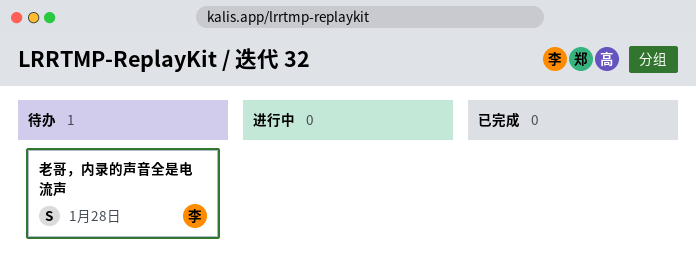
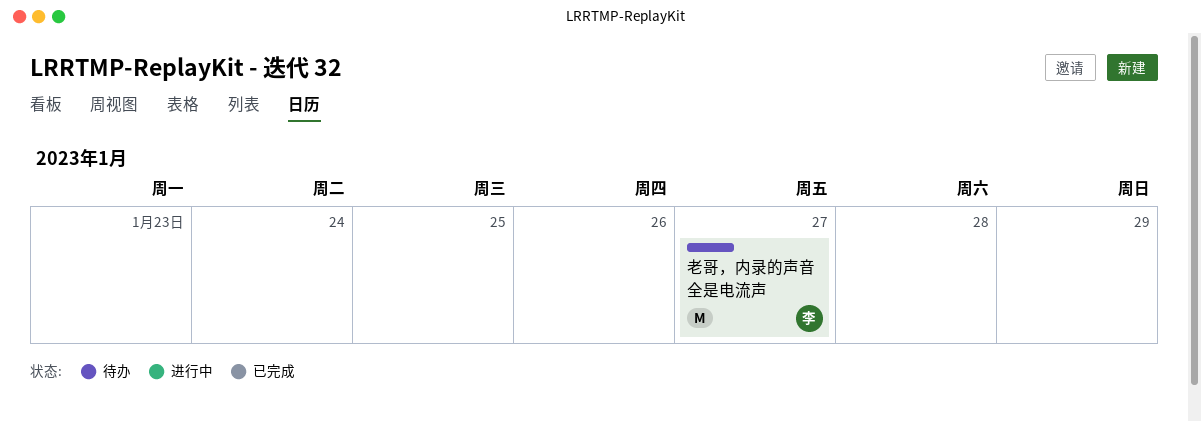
老哥，内录的声音全是电流声, estimate: S -> M
老哥，内录的声音全是电流声, due: Jan 28 -> Jan 27

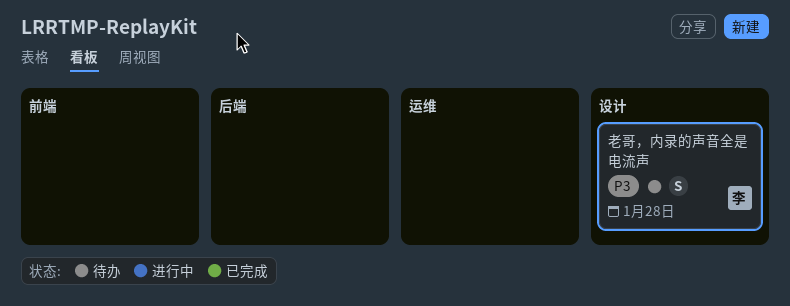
老哥，内录的声音全是电流声, estimate: M -> S
老哥，内录的声音全是电流声, due: Jan 27 -> Jan 28

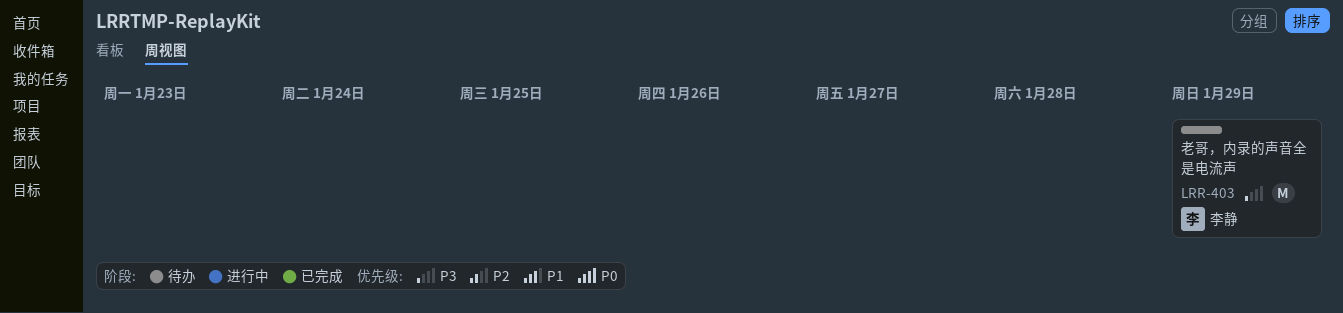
老哥，内录的声音全是电流声, estimate: S -> M
老哥，内录的声音全是电流声, due: Jan 28 -> Jan 29

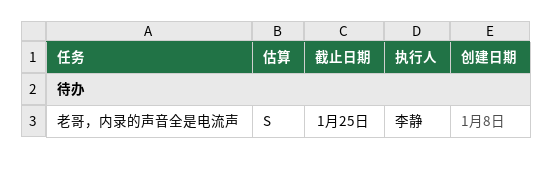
老哥，内录的声音全是电流声, estimate: M -> S
老哥，内录的声音全是电流声, due: Jan 29 -> Jan 25

